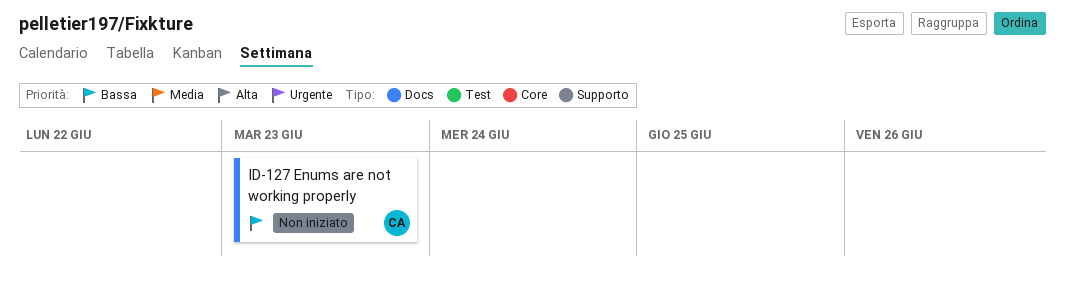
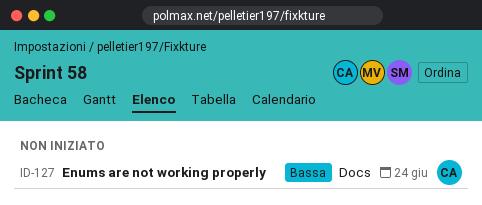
ID-127, due: Jun 23 -> Jun 24

